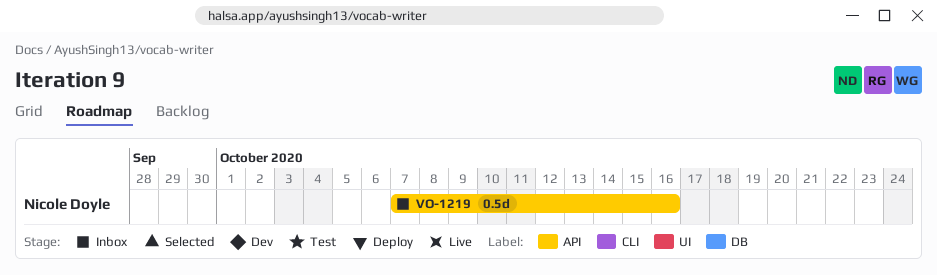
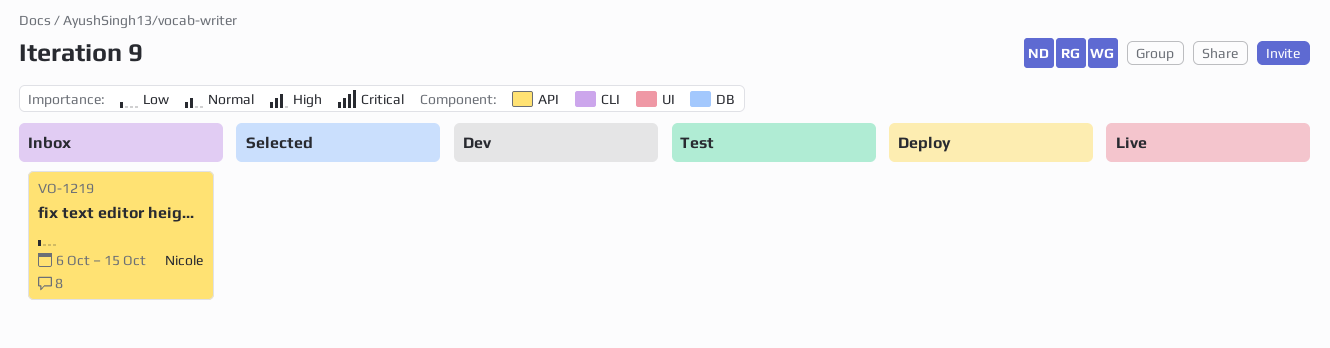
VO-1219, start: Oct 7 -> Oct 6
VO-1219, due: Oct 16 -> Oct 15

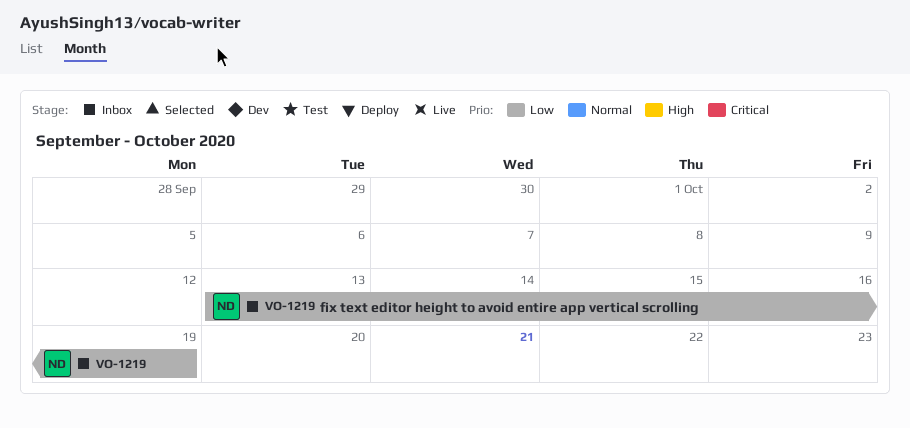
VO-1219, start: Oct 6 -> Oct 13
VO-1219, due: Oct 15 -> Oct 19

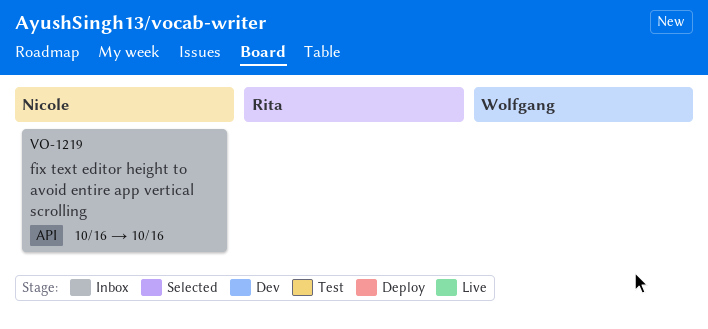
VO-1219, start: Oct 13 -> Oct 16
VO-1219, due: Oct 19 -> Oct 16

